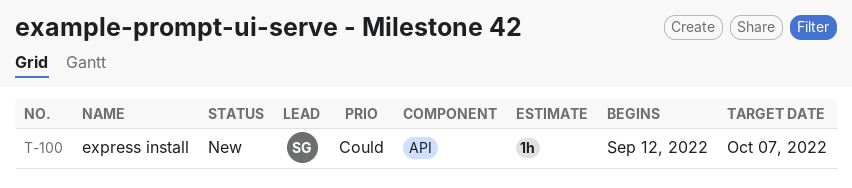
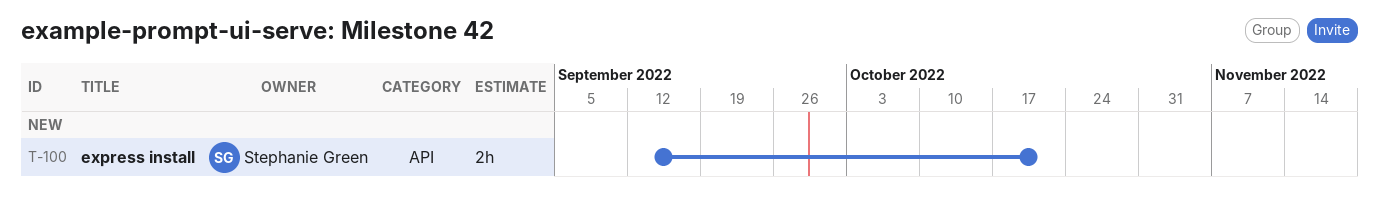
T-100, estimate: 1h -> 2h
T-100, due: Oct 7 -> Oct 21

